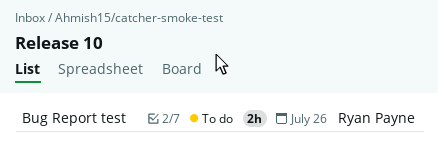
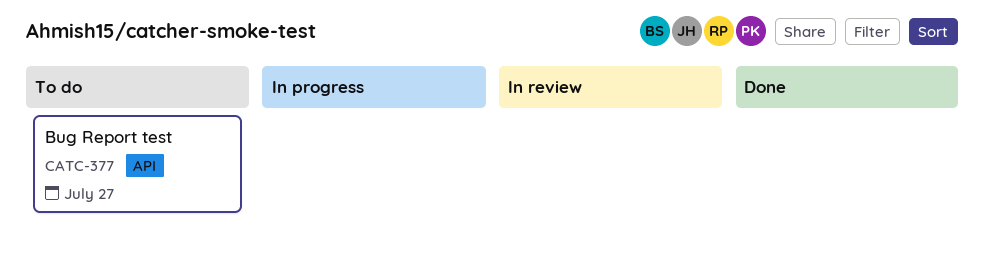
Bug Report test, due: Jul 26 -> Jul 27

